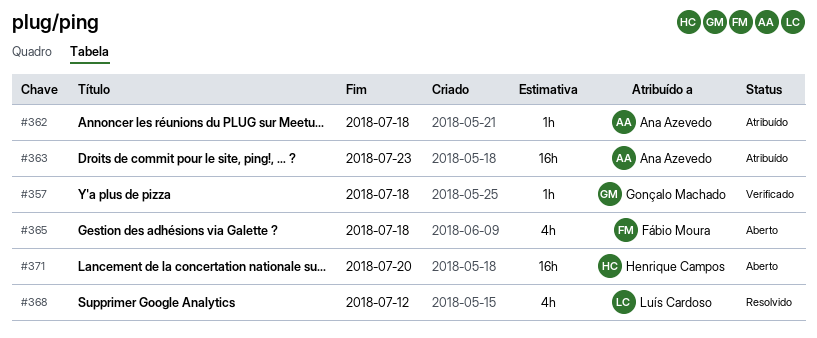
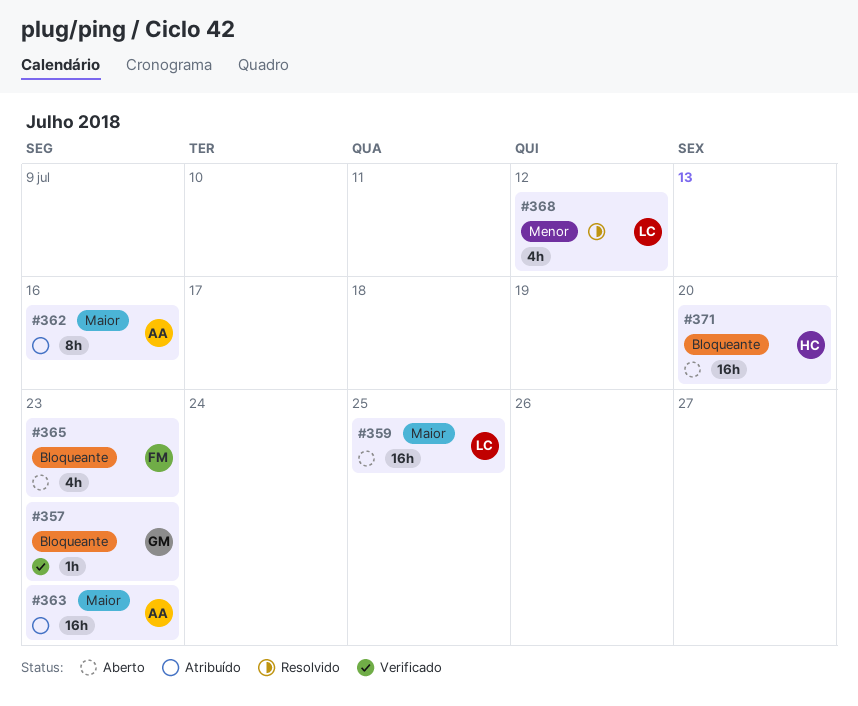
#357, due: Jul 18 -> Jul 23
#359: none -> present
#362, estimate: 1h -> 8h
#362, due: Jul 18 -> Jul 16
#365, due: Jul 18 -> Jul 23

